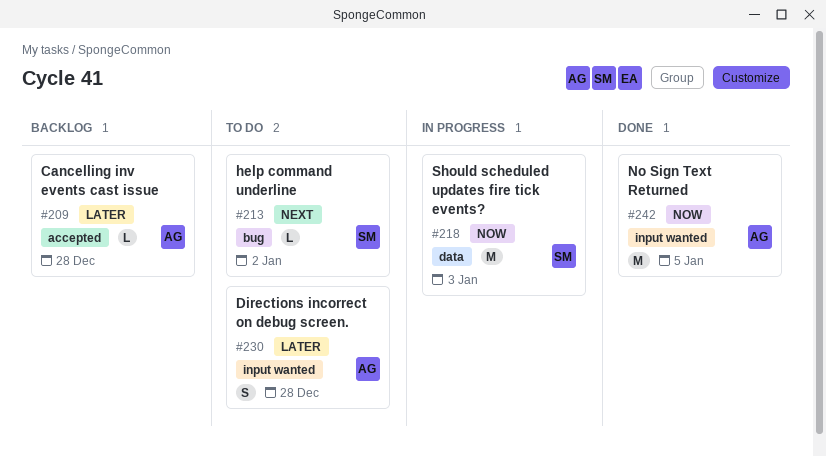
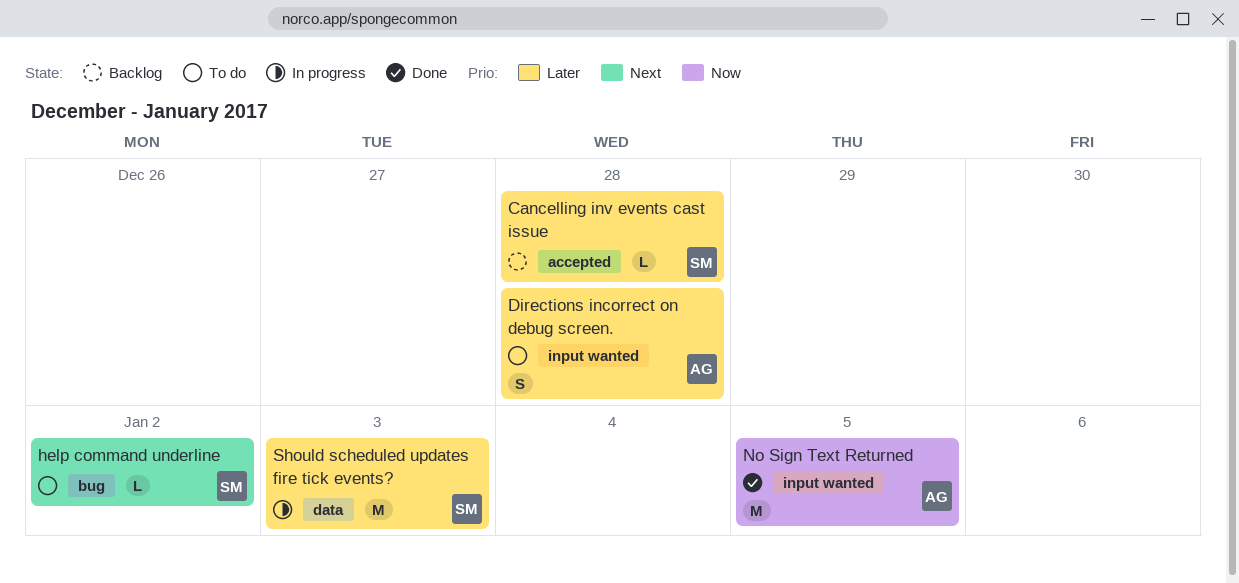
Cancelling inv events cast issue, owner: AG -> SM
Should scheduled updates fire tick events?, priority: Now -> Later

